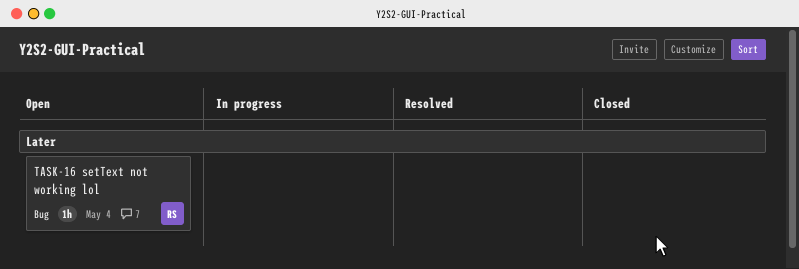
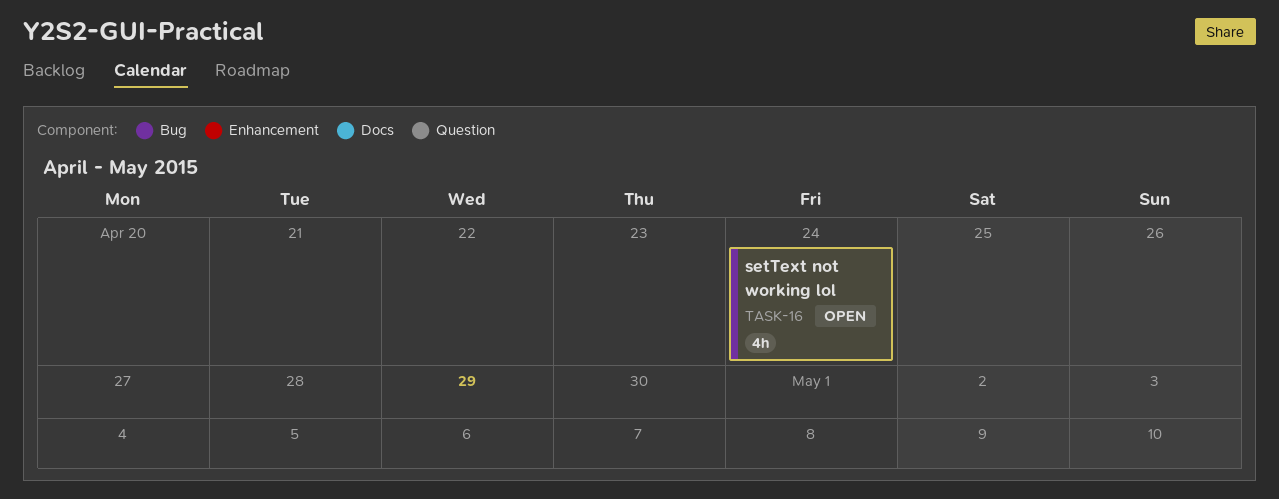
TASK-16, estimate: 1h -> 4h
TASK-16, due: May 4 -> Apr 24

